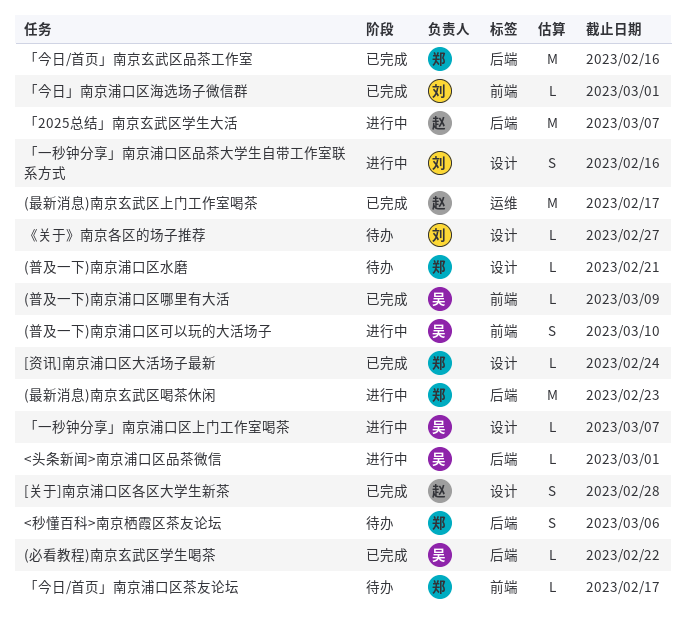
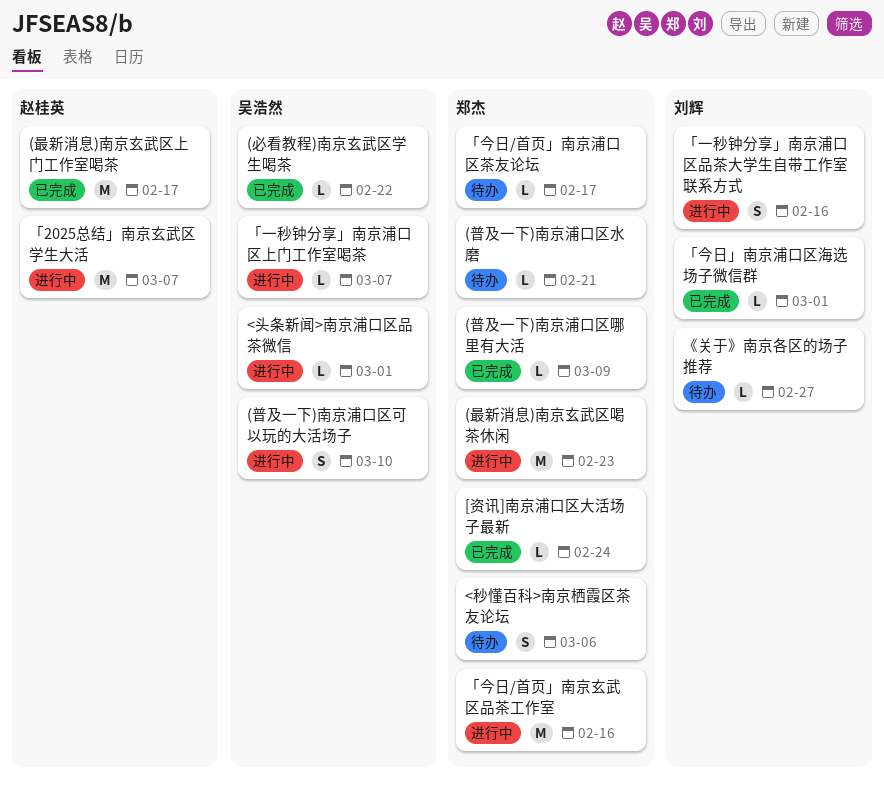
(普及一下)南京浦口区哪里有大活, owner: 吴浩然 -> 郑杰
[关于]南京浦口区各区大学生新茶: present -> none
「今日/首页」南京玄武区品茶工作室, status: 已完成 -> 进行中

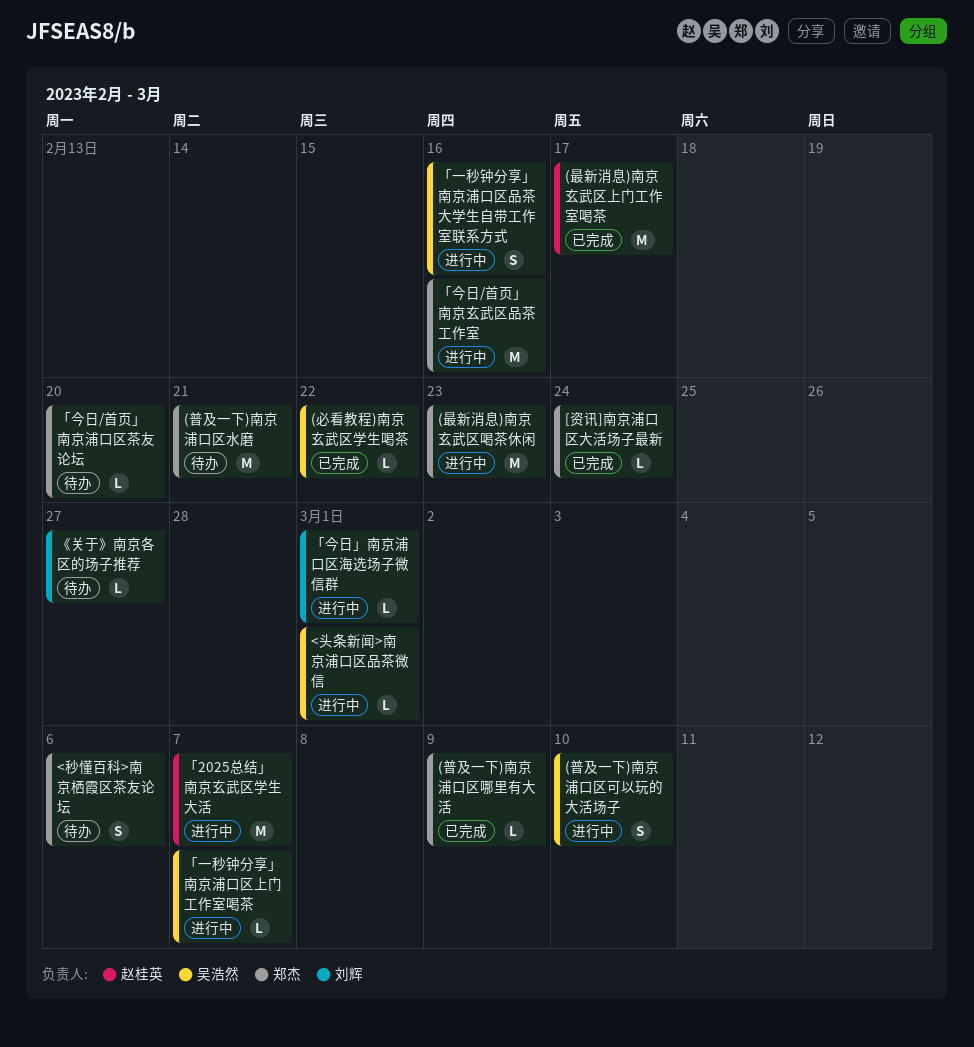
(普及一下)南京浦口区水磨, estimate: L -> M
「一秒钟分享」南京浦口区品茶大学生自带工作室联系方式, owner: 刘辉 -> 吴浩然
「今日/首页」南京浦口区茶友论坛, due: Feb 17 -> Feb 20
「今日」南京浦口区海选场子微信群, status: 已完成 -> 进行中

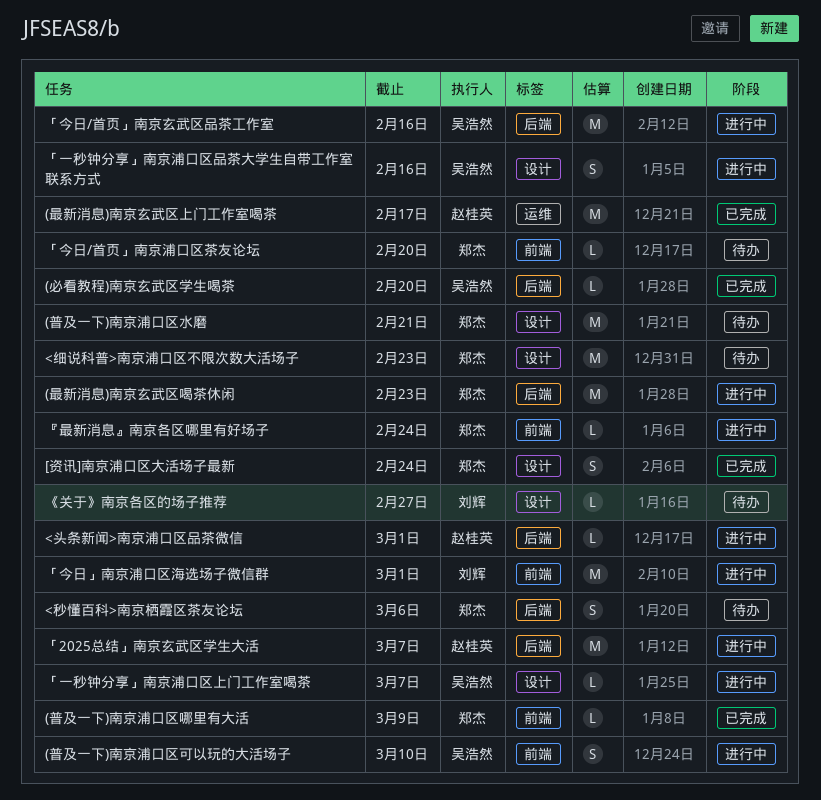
(必看教程)南京玄武区学生喝茶, due: Feb 22 -> Feb 20
<头条新闻>南京浦口区品茶微信, owner: 吴浩然 -> 赵桂英
<细说科普>南京浦口区不限次数大活场子: none -> present
[资讯]南京浦口区大活场子最新, estimate: L -> S
「今日/首页」南京玄武区品茶工作室, owner: 郑杰 -> 吴浩然
「今日」南京浦口区海选场子微信群, estimate: L -> M
『最新消息』南京各区哪里有好场子: none -> present

